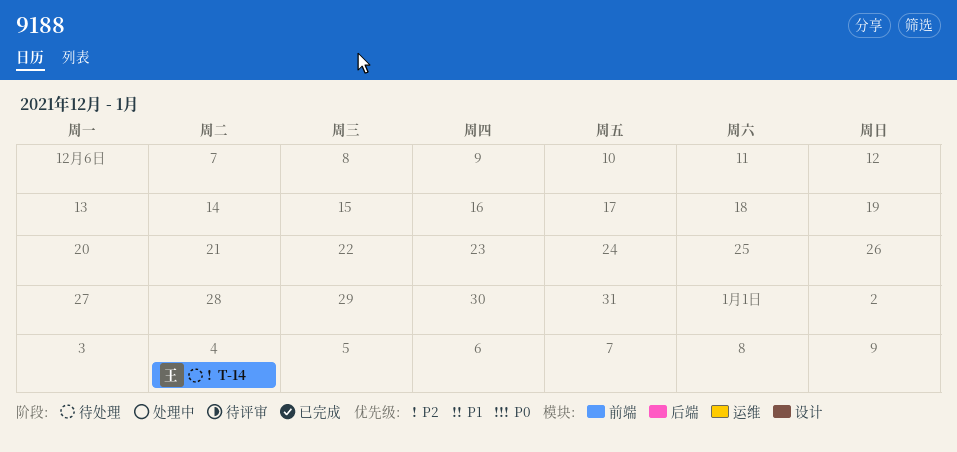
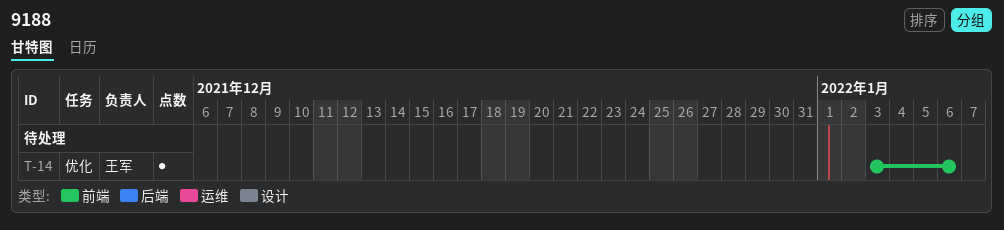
T-14, start: Jan 4 -> Jan 3
T-14, due: Jan 4 -> Jan 6

